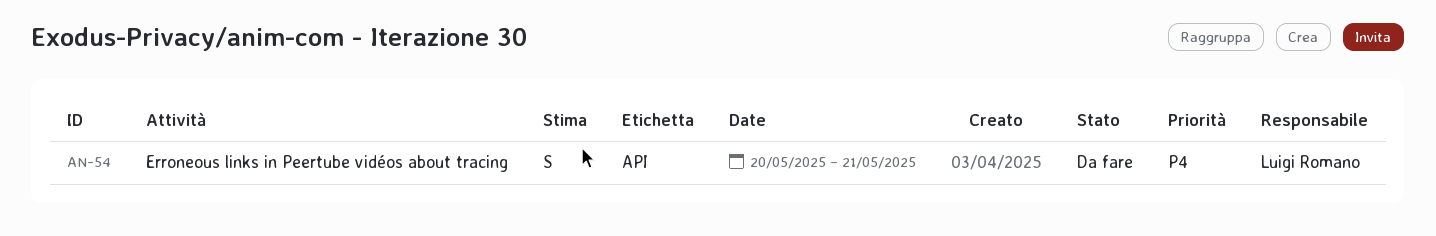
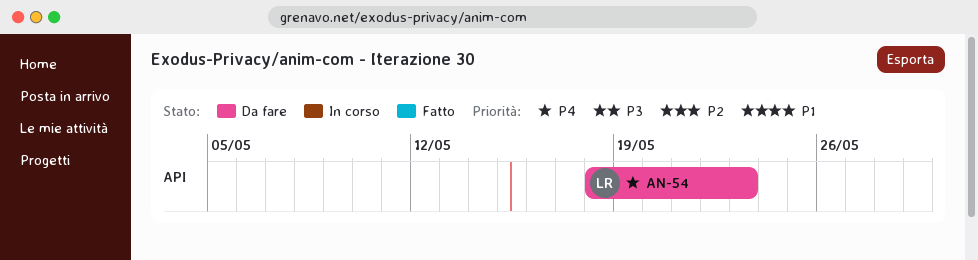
AN-54, start: May 20 -> May 18
AN-54, due: May 21 -> May 23

